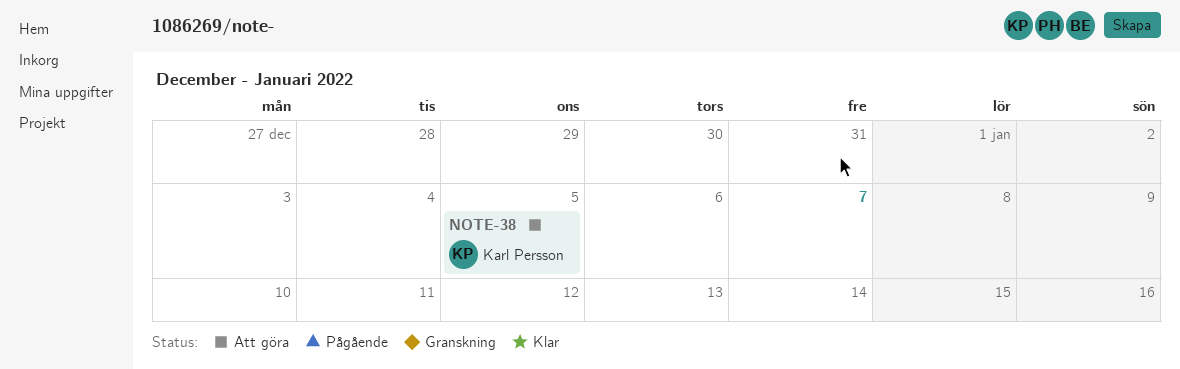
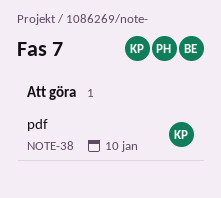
NOTE-38, due: Jan 5 -> Jan 10

